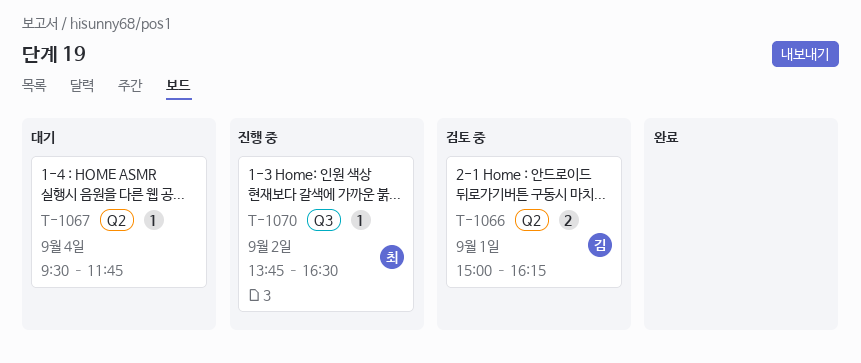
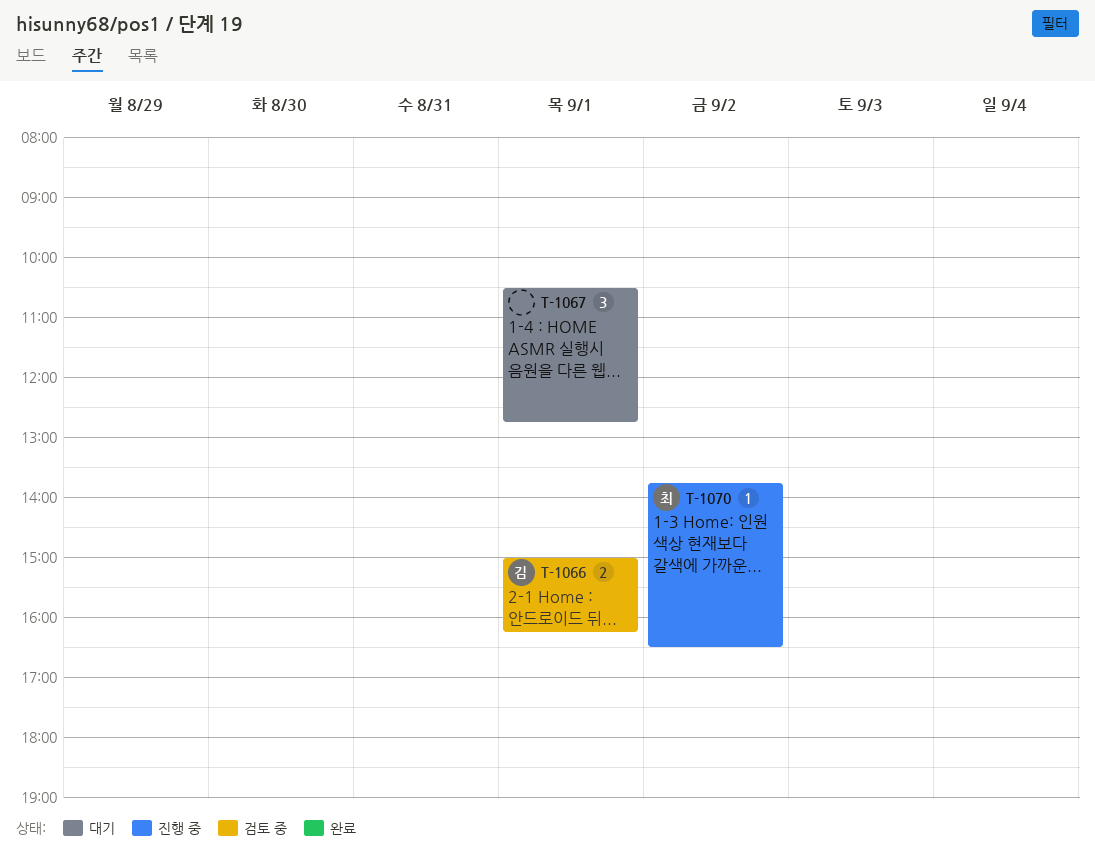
T-1067, estimate: 1 -> 3
T-1067, day: Sep 4 -> Sep 1
T-1067, begins: 09:30 -> 10:30
T-1067, ends: 11:45 -> 12:45

